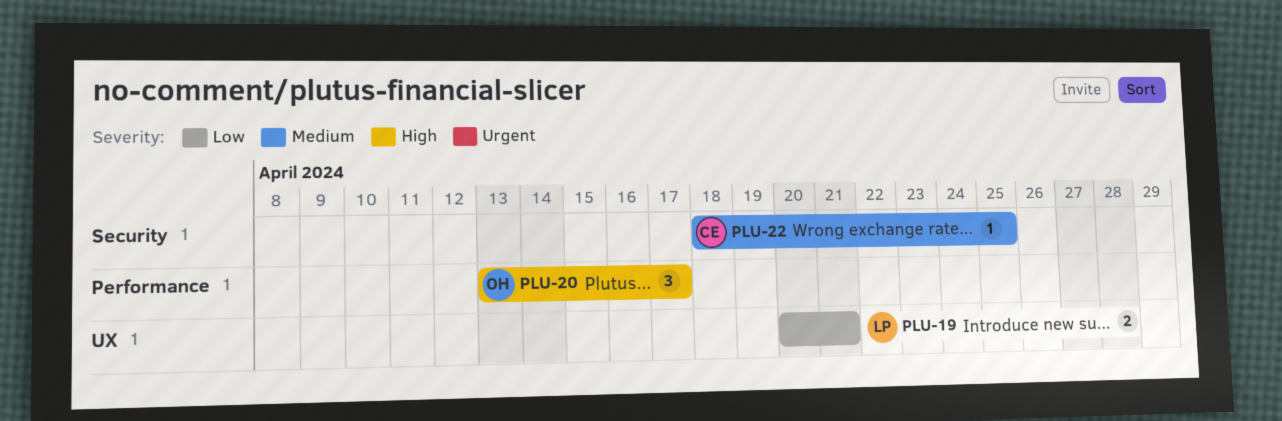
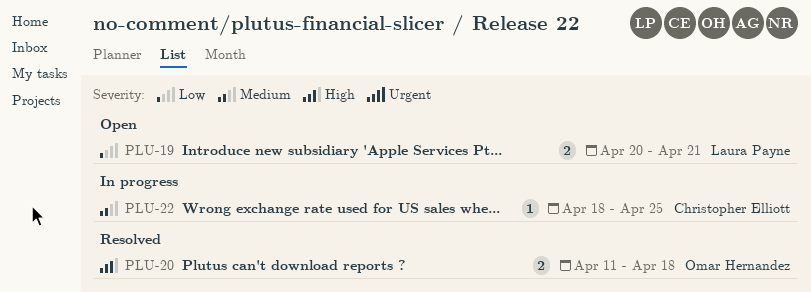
PLU-20, estimate: 3 -> 2
PLU-20, start: Apr 13 -> Apr 11
PLU-20, due: Apr 17 -> Apr 18

